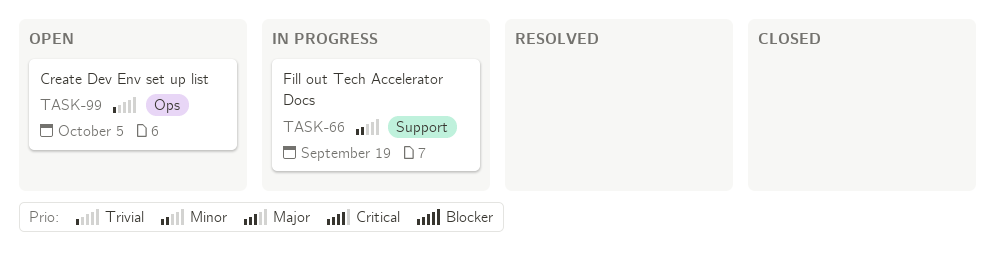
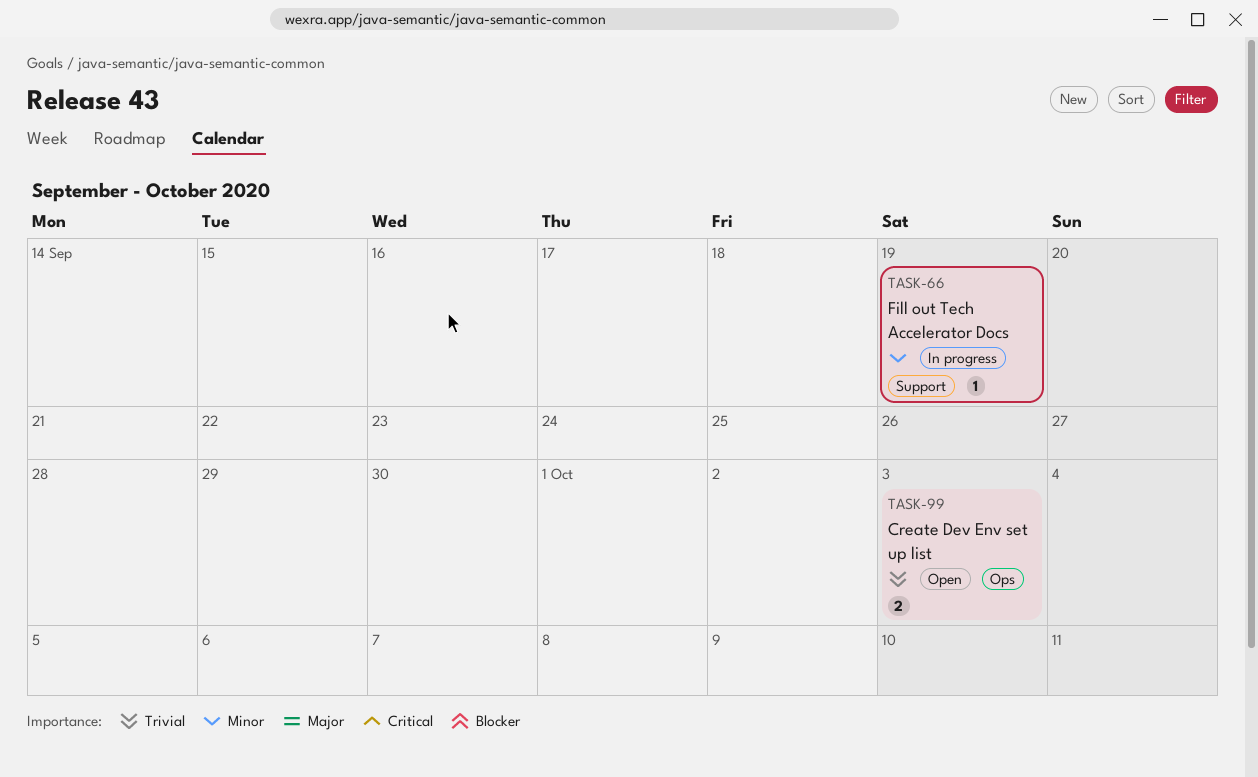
TASK-99, due: Oct 5 -> Oct 3

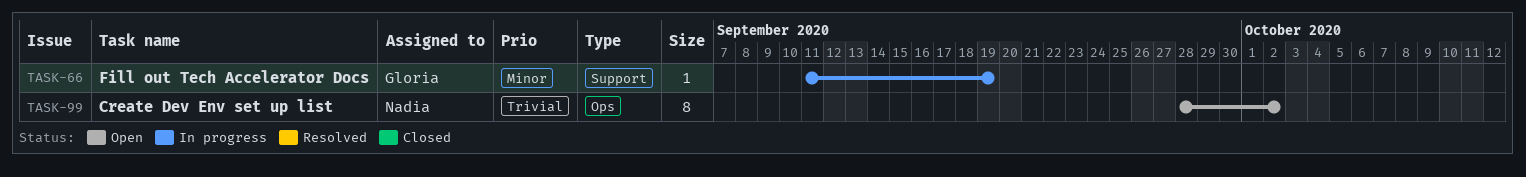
TASK-99, estimate: 2 -> 8
TASK-99, due: Oct 3 -> Oct 2

